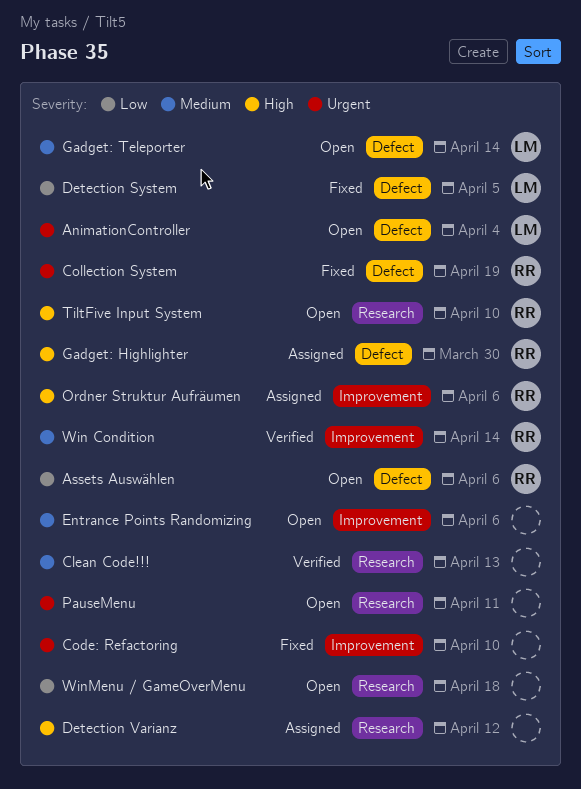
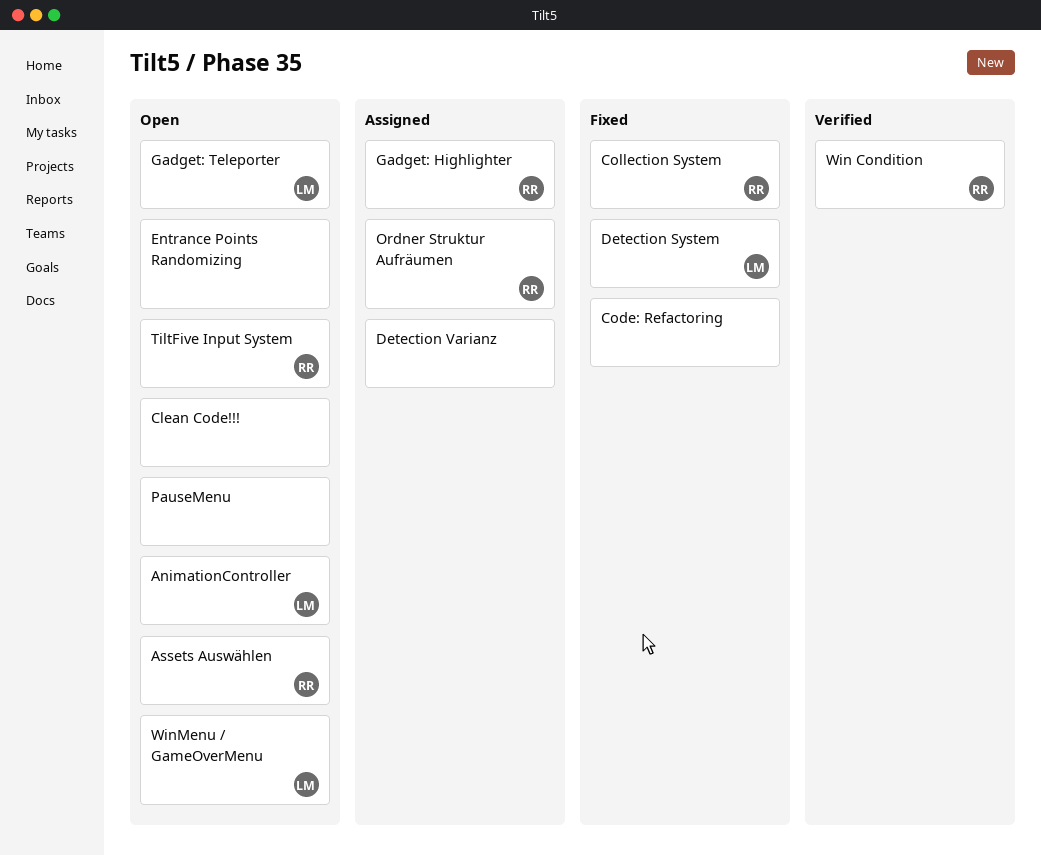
Clean Code!!!, status: Verified -> Open
WinMenu / GameOverMenu, owner: none -> LM

